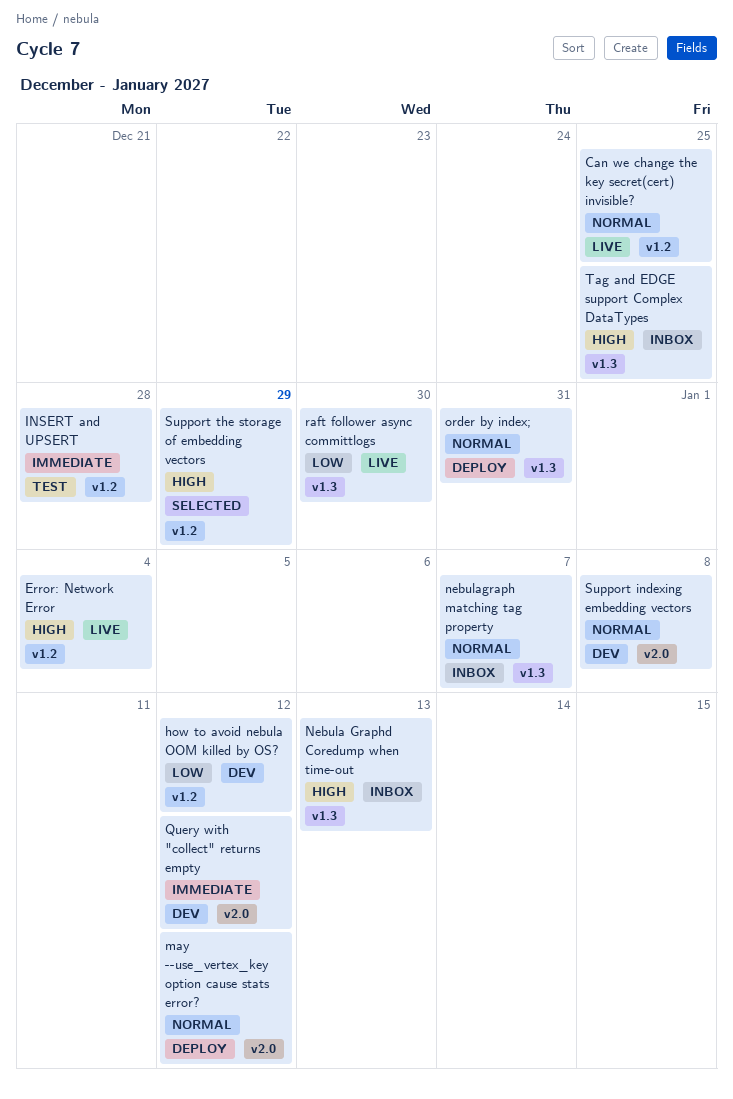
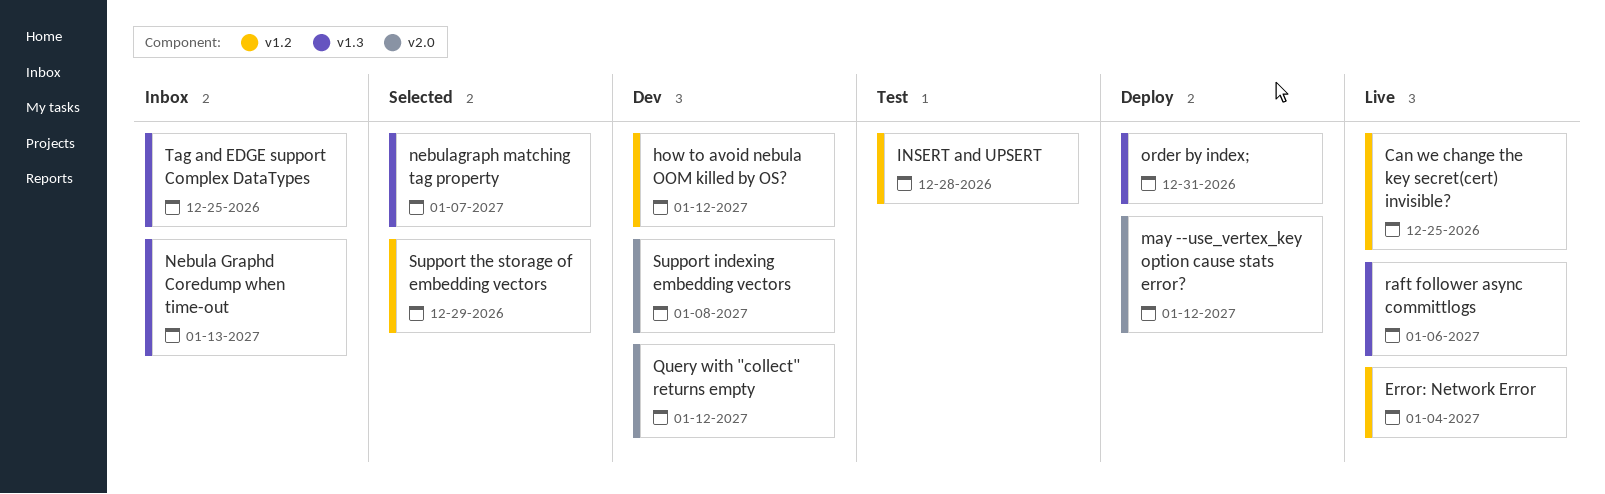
nebulagraph matching tag property, status: Inbox -> Selected
raft follower async committlogs, due: Dec 30 -> Jan 6

